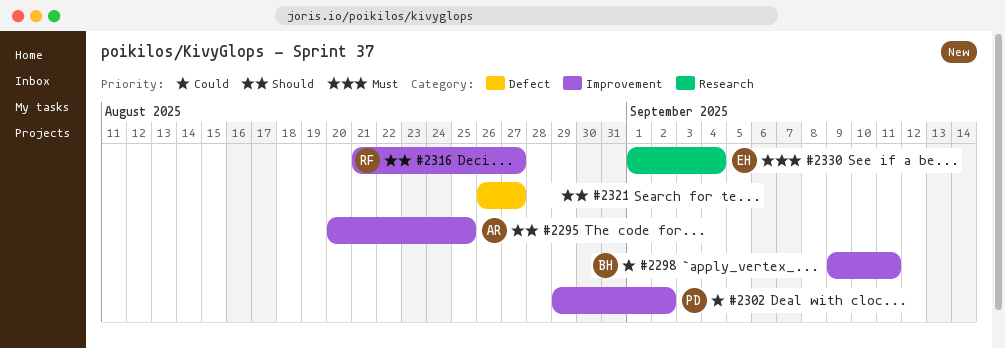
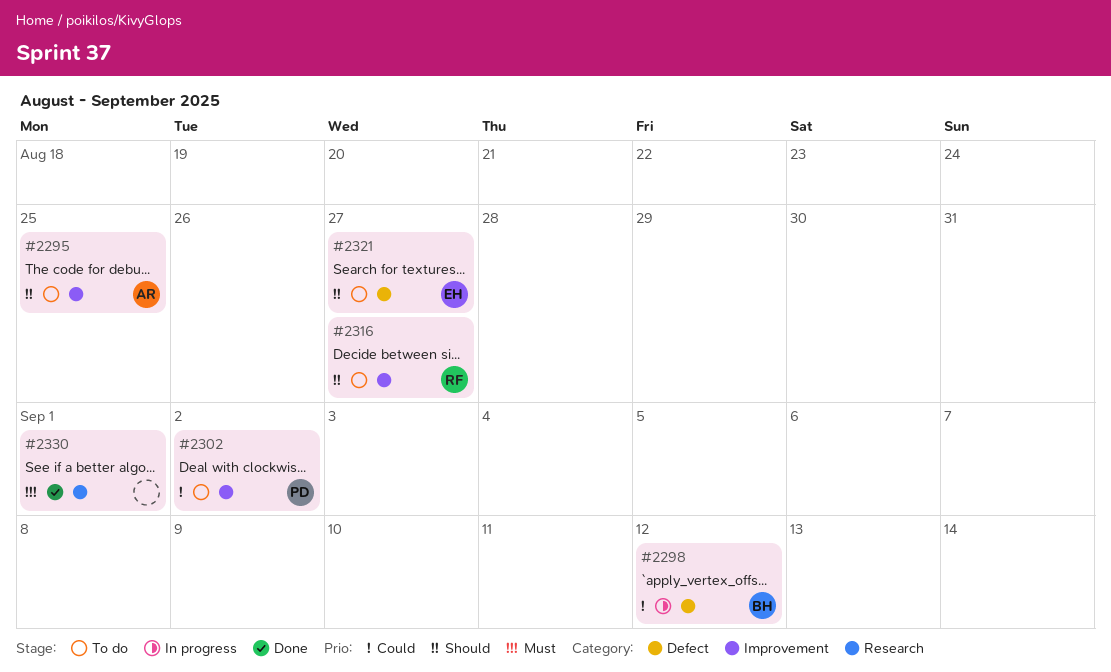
#2298, label: Improvement -> Defect
#2298, due: Sep 11 -> Sep 12
#2321, owner: none -> EH
#2330, owner: EH -> none
#2330, due: Sep 4 -> Sep 1

